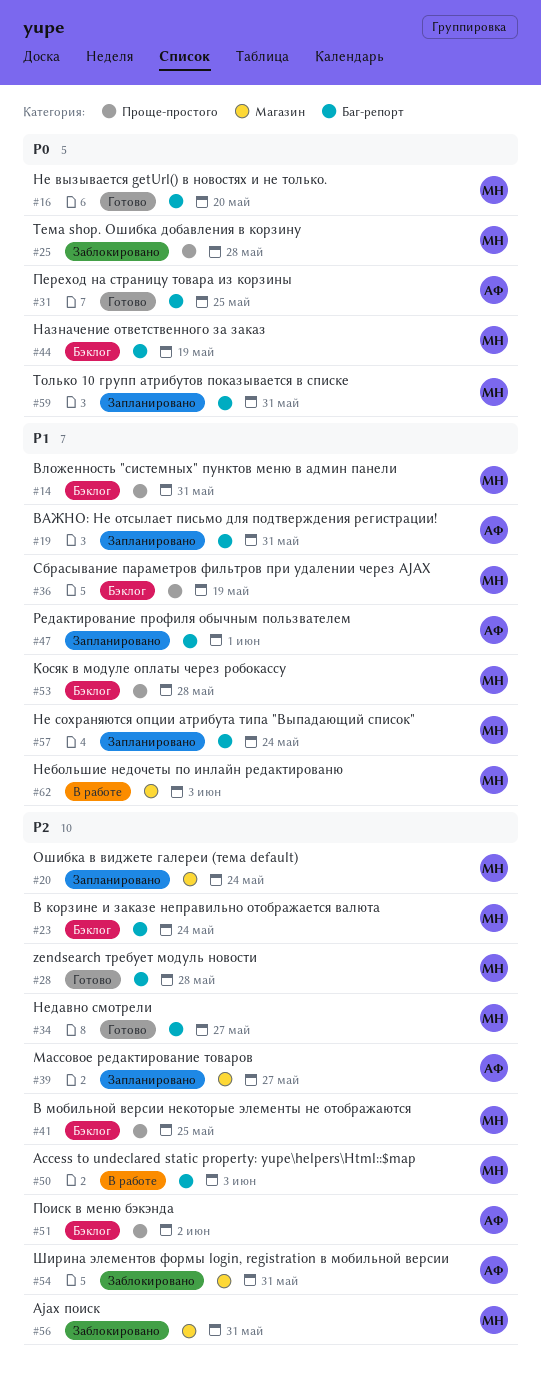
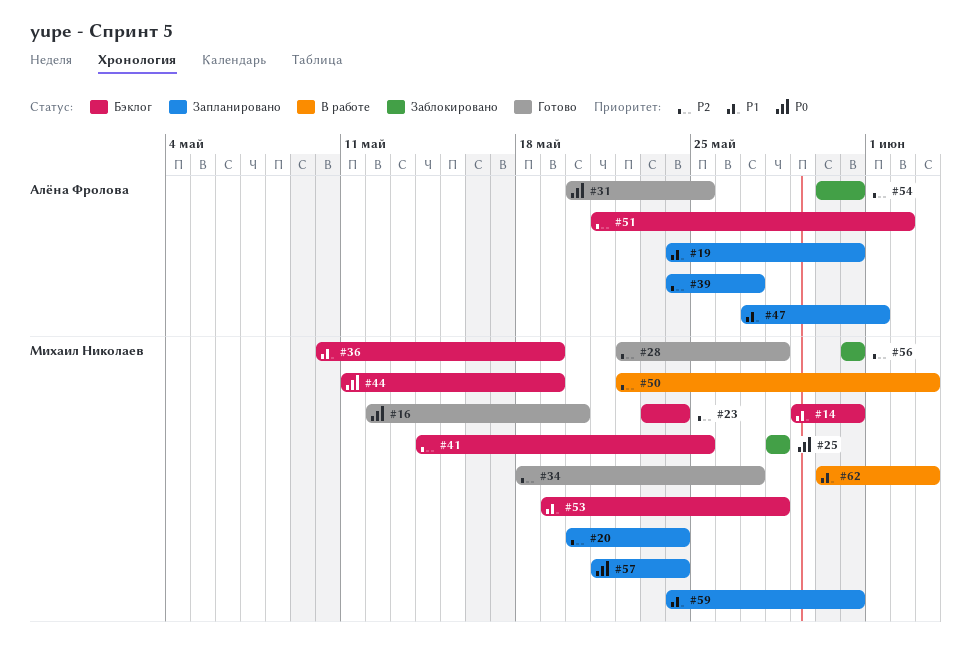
#57, priority: P1 -> P0
#59, priority: P0 -> P1

